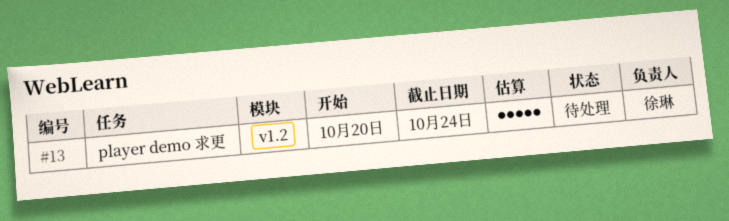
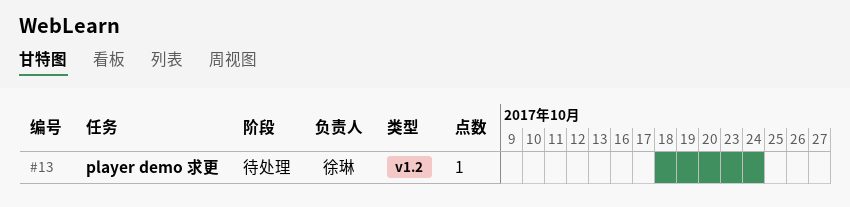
#13, estimate: 5 -> 1
#13, start: Oct 20 -> Oct 18

